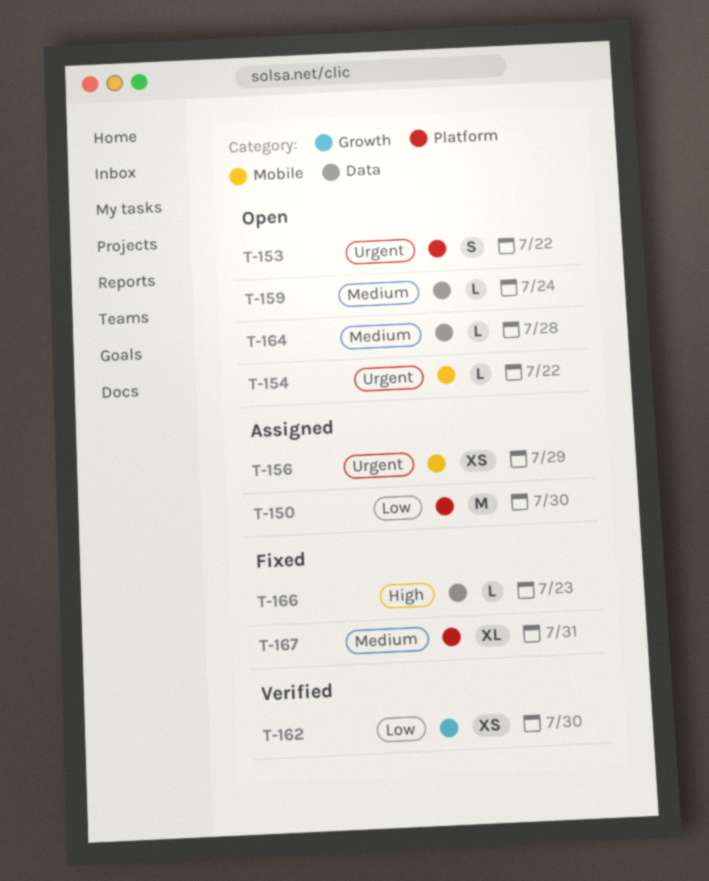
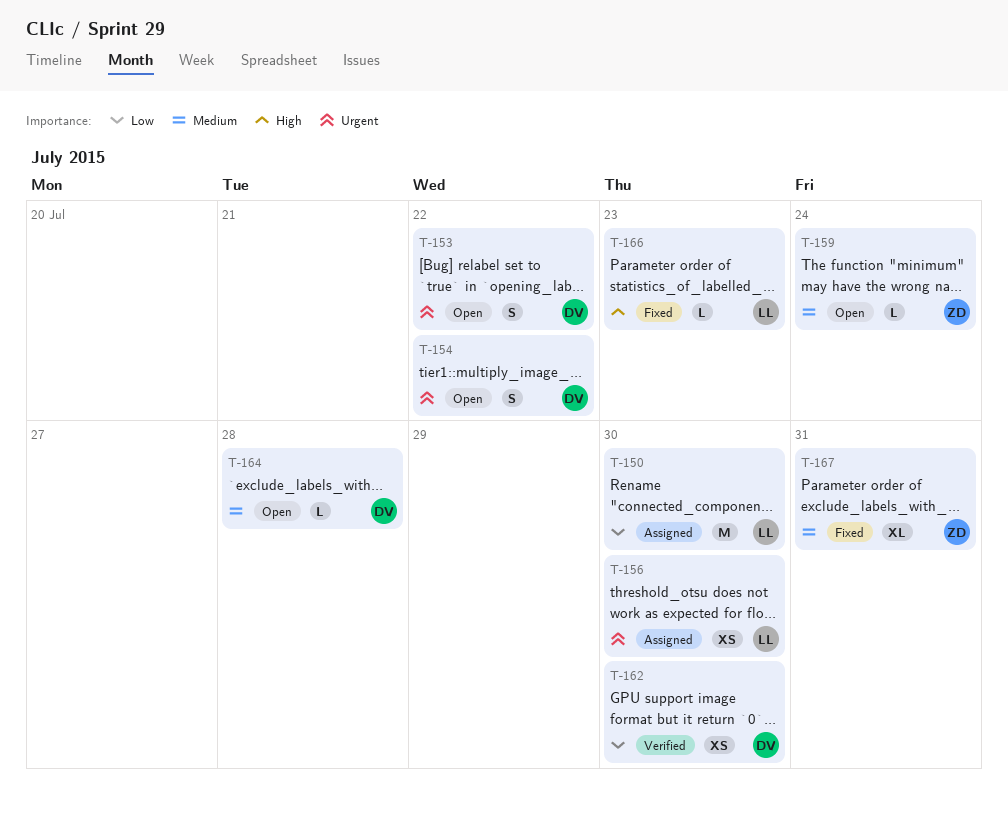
T-154, estimate: L -> S
T-156, due: Jul 29 -> Jul 30

